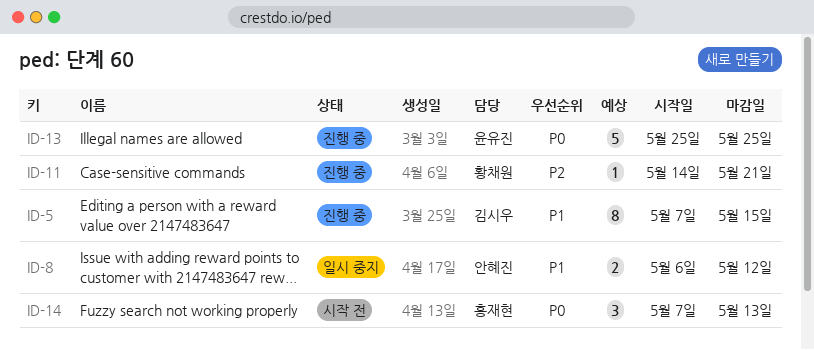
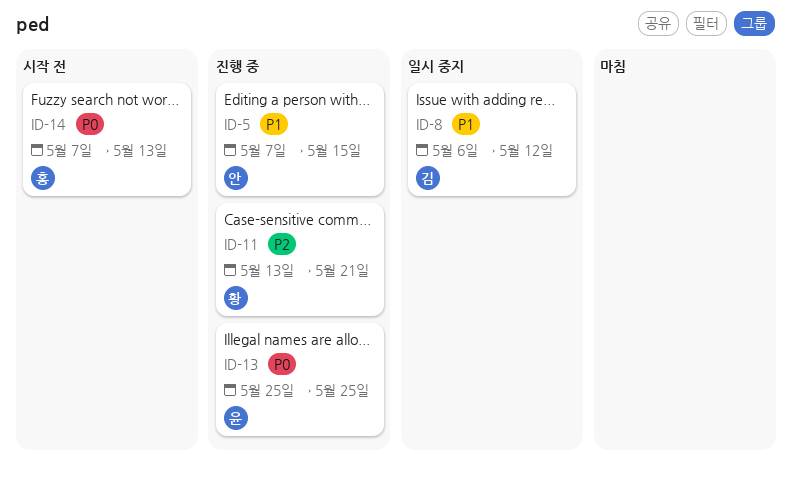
ID-5, owner: 김시우 -> 안혜진
ID-8, owner: 안혜진 -> 김시우
ID-11, start: May 14 -> May 13

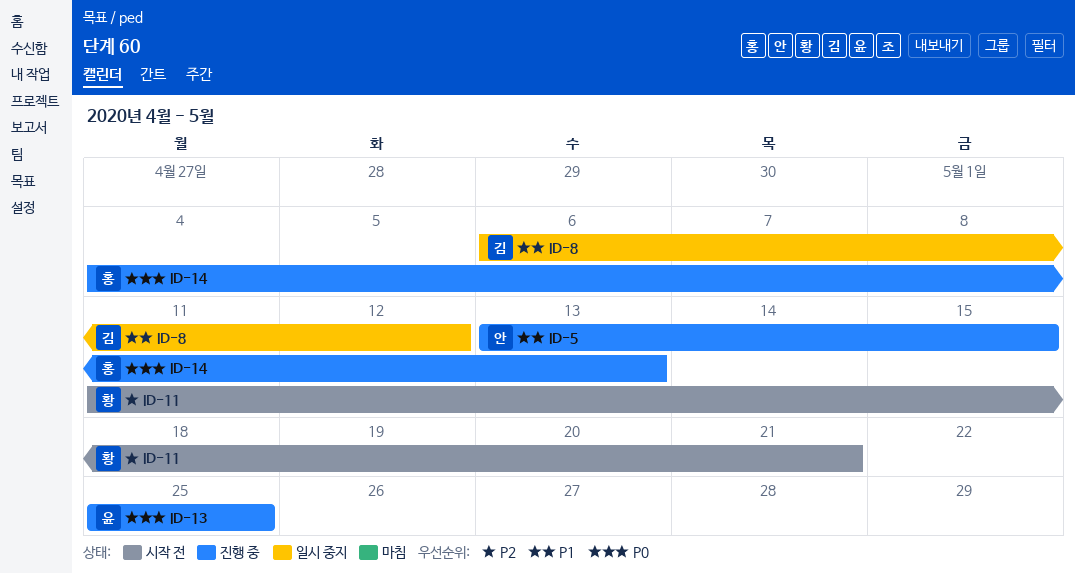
ID-5, start: May 7 -> May 13
ID-11, status: 진행 중 -> 시작 전
ID-11, start: May 13 -> May 11
ID-14, status: 시작 전 -> 진행 중
ID-14, start: May 7 -> May 4

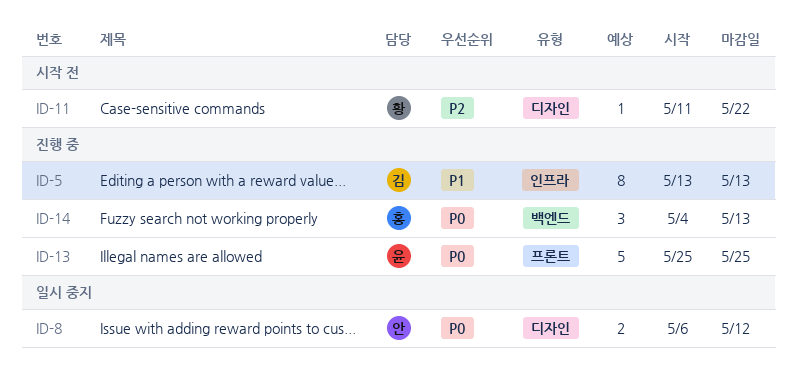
ID-5, owner: 안 -> 김
ID-5, due: May 15 -> May 13
ID-8, owner: 김 -> 안
ID-8, priority: P1 -> P0
ID-11, due: May 21 -> May 22

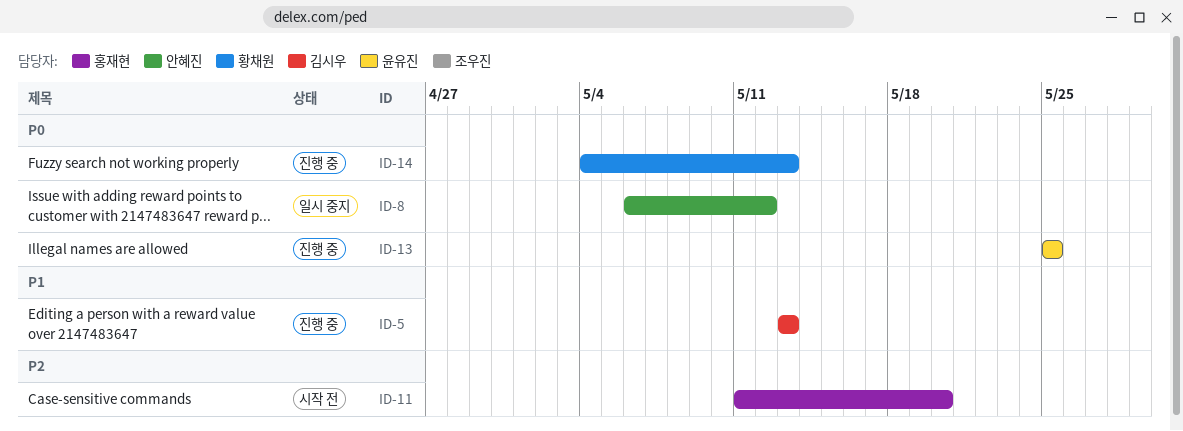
ID-11, owner: 황채원 -> 홍재현
ID-11, due: May 22 -> May 20
ID-14, owner: 홍재현 -> 황채원

